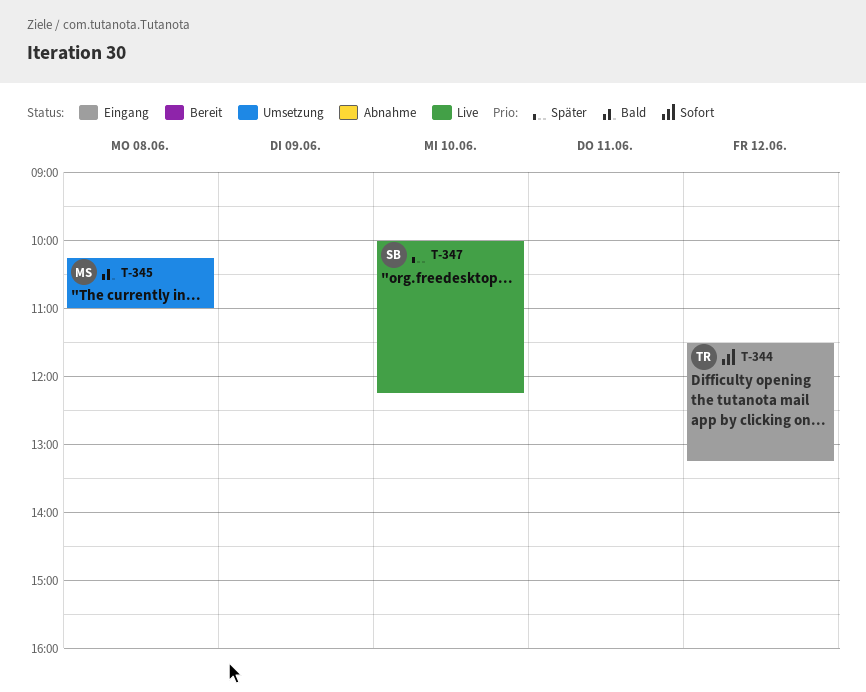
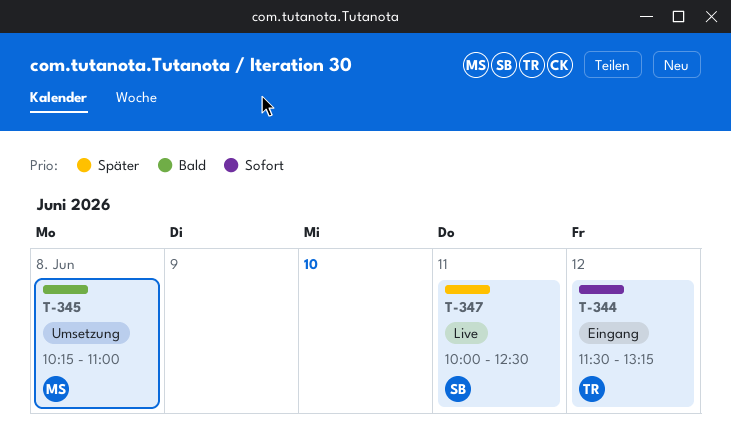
T-347, day: Jun 10 -> Jun 11
T-347, ends: 12:15 -> 12:30

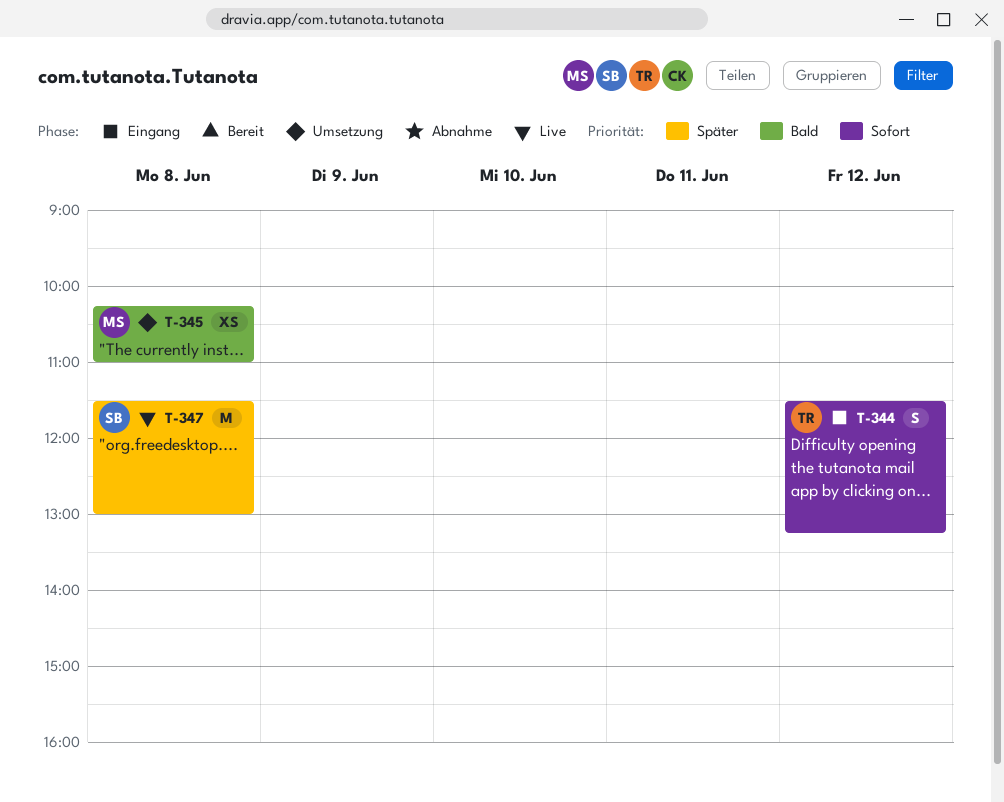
T-347, day: Jun 11 -> Jun 8
T-347, begins: 10:00 -> 11:30
T-347, ends: 12:30 -> 13:00

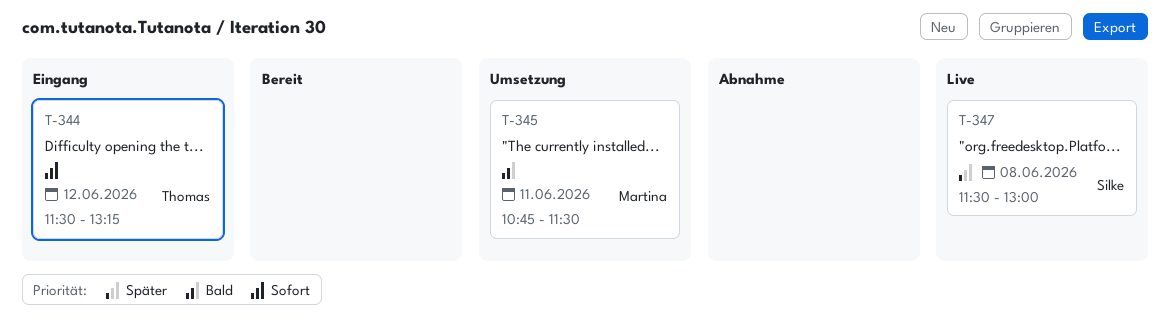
T-345, day: Jun 8 -> Jun 11
T-345, begins: 10:15 -> 10:45
T-345, ends: 11:00 -> 11:30

